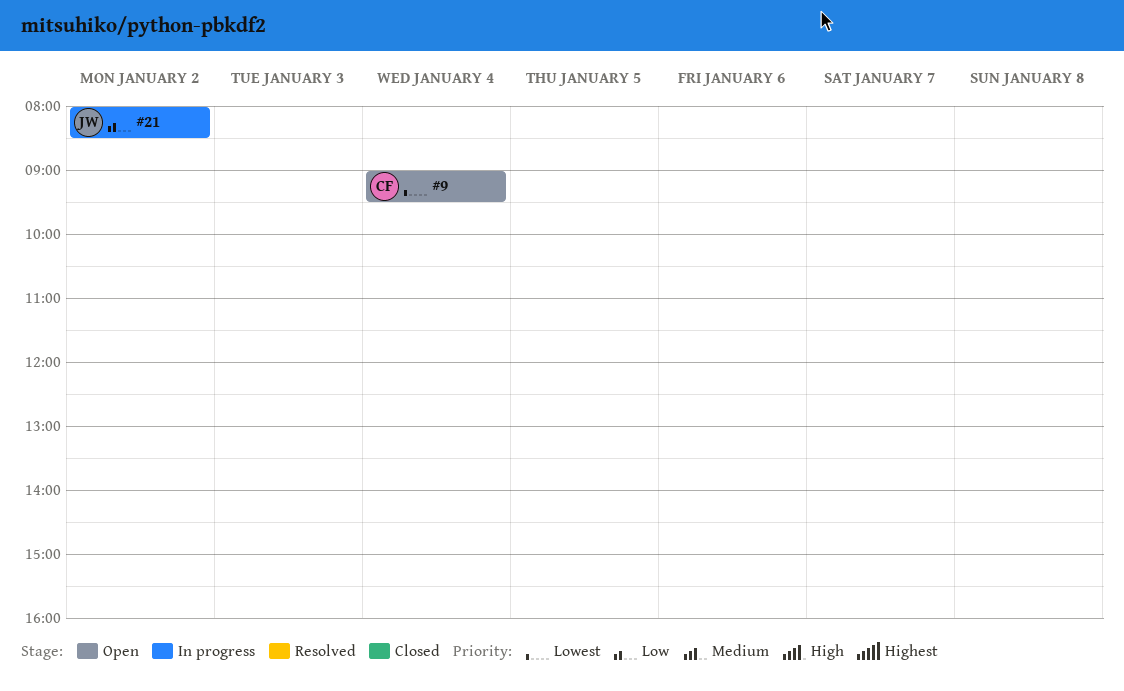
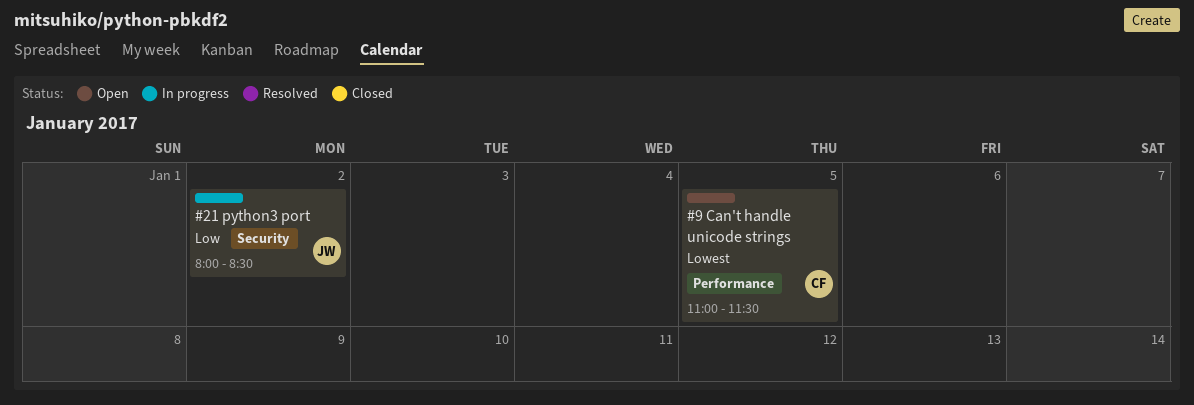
#9, day: Jan 4 -> Jan 5
#9, begins: 09:00 -> 11:00
#9, ends: 09:30 -> 11:30

